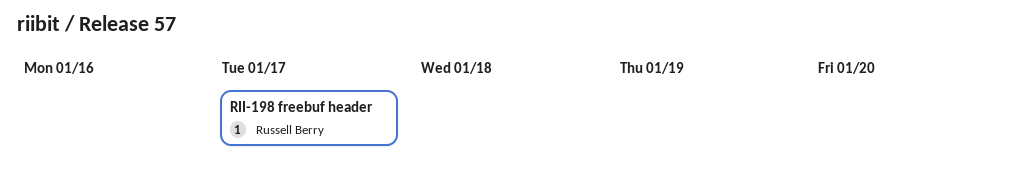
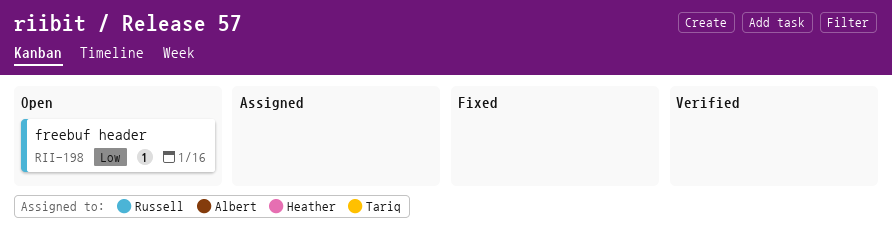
RII-198, due: Jan 17 -> Jan 16

